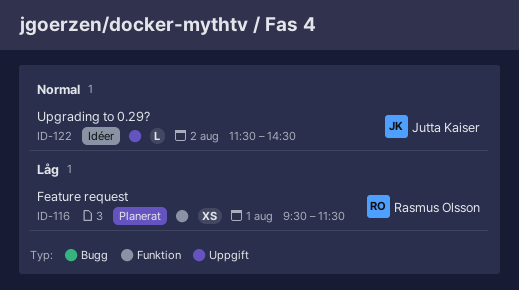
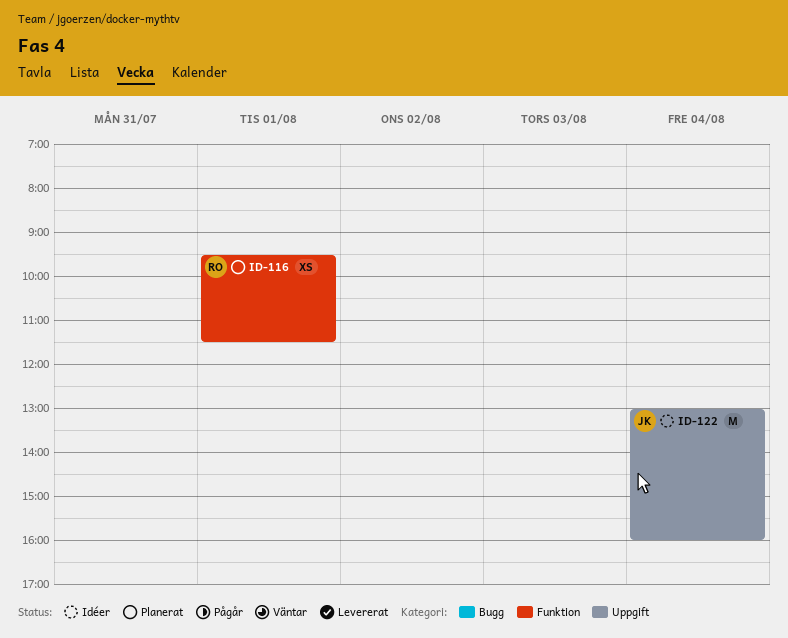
ID-122, estimate: L -> M
ID-122, day: Aug 2 -> Aug 4
ID-122, begins: 11:30 -> 13:00
ID-122, ends: 14:30 -> 16:00

